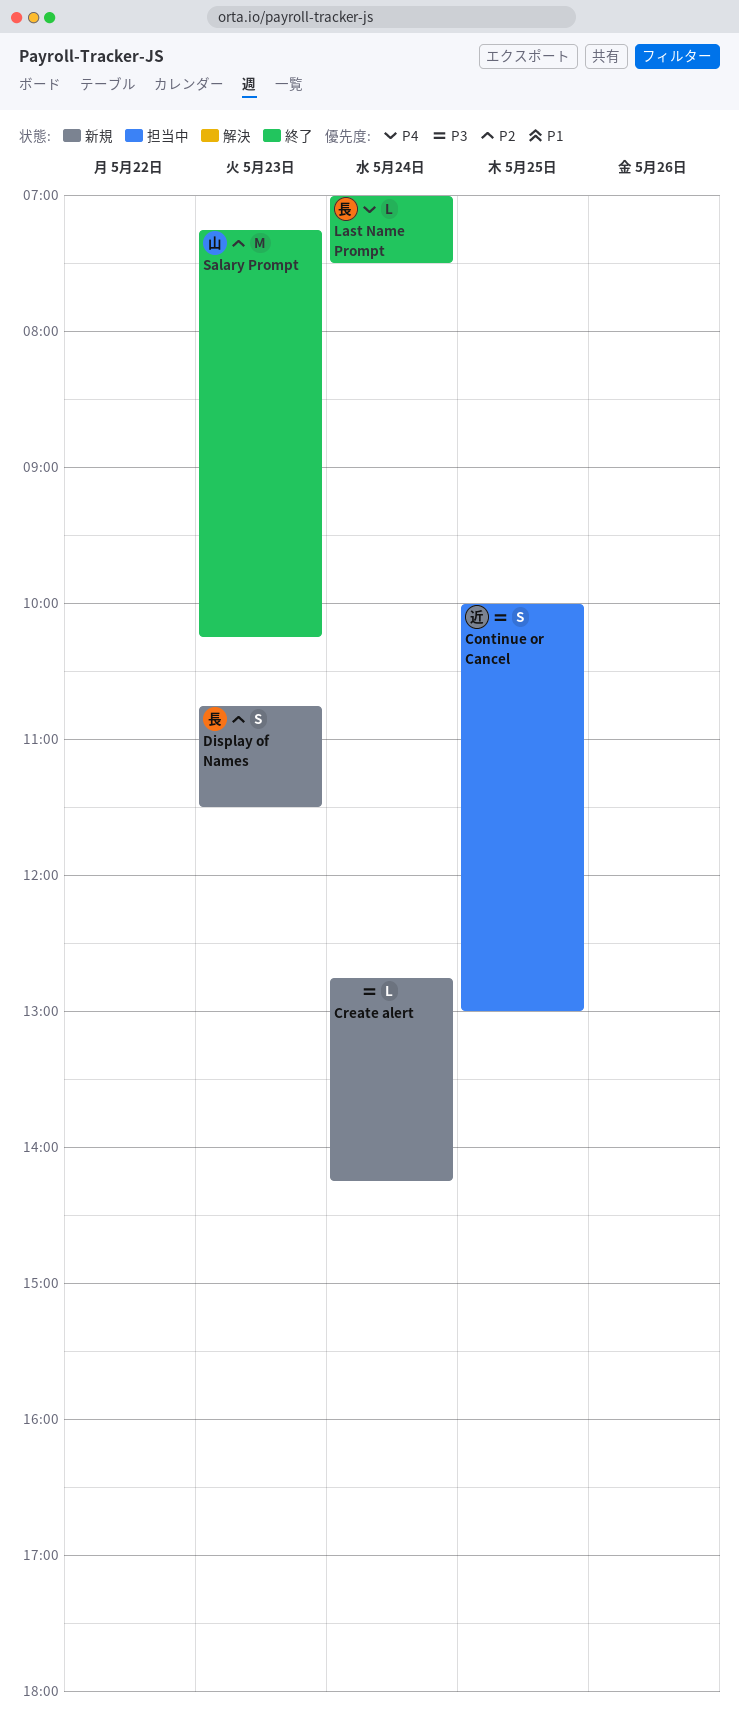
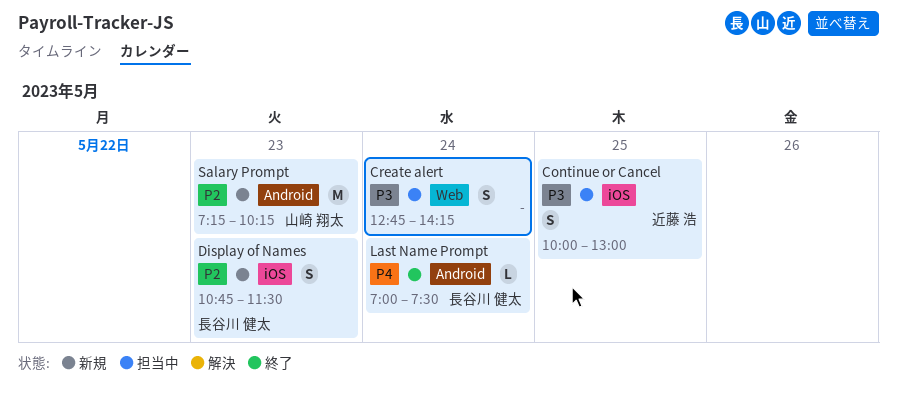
Create alert, status: 新規 -> 担当中
Create alert, estimate: L -> S
Salary Prompt, status: 終了 -> 新規

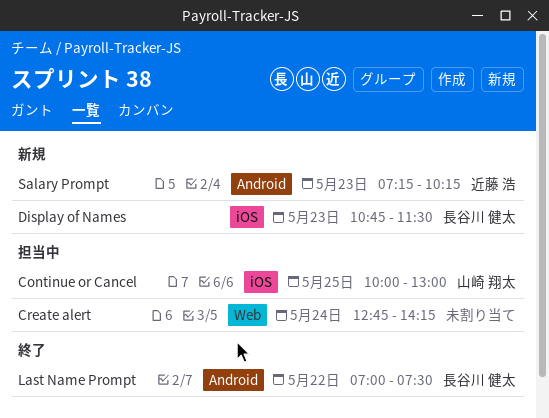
Continue or Cancel, owner: 近藤 浩 -> 山崎 翔太
Last Name Prompt, day: May 24 -> May 22
Salary Prompt, owner: 山崎 翔太 -> 近藤 浩

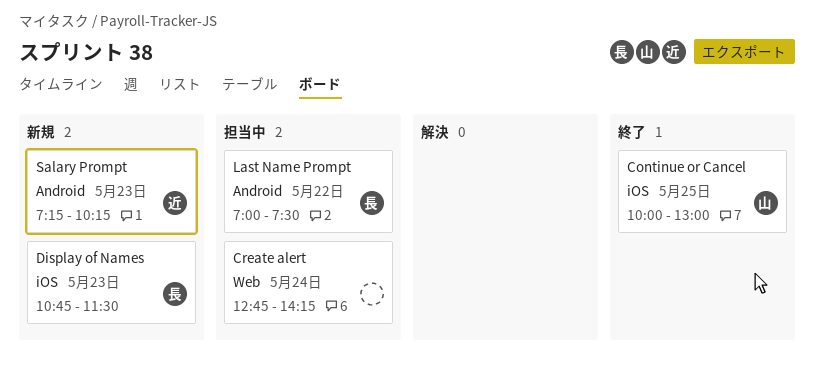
Continue or Cancel, status: 担当中 -> 終了
Last Name Prompt, status: 終了 -> 担当中

